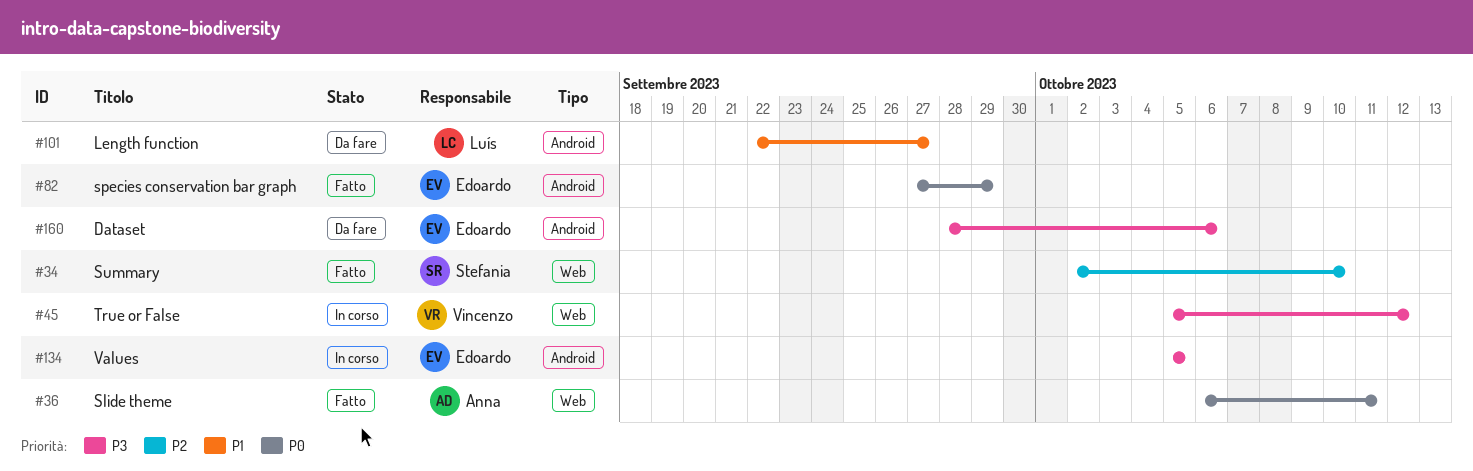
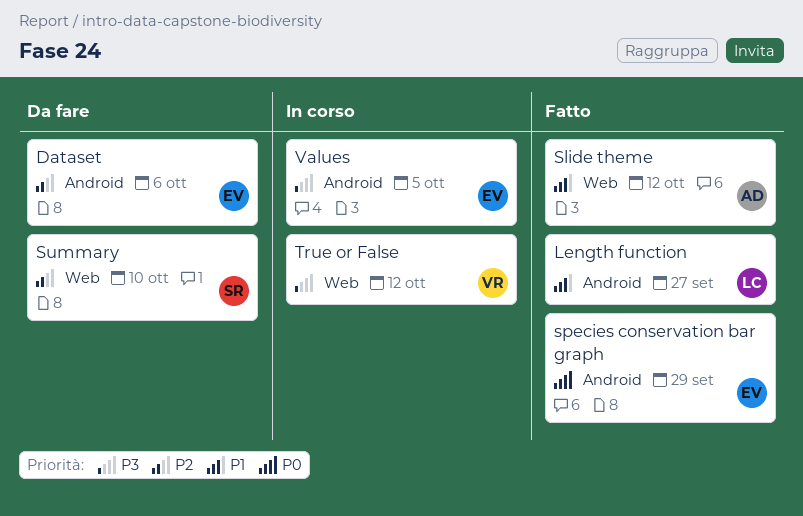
Dataset, priority: P3 -> P2
Length function, status: Da fare -> Fatto
Slide theme, priority: P0 -> P1
Slide theme, due: Oct 11 -> Oct 12
Summary, status: Fatto -> Da fare

